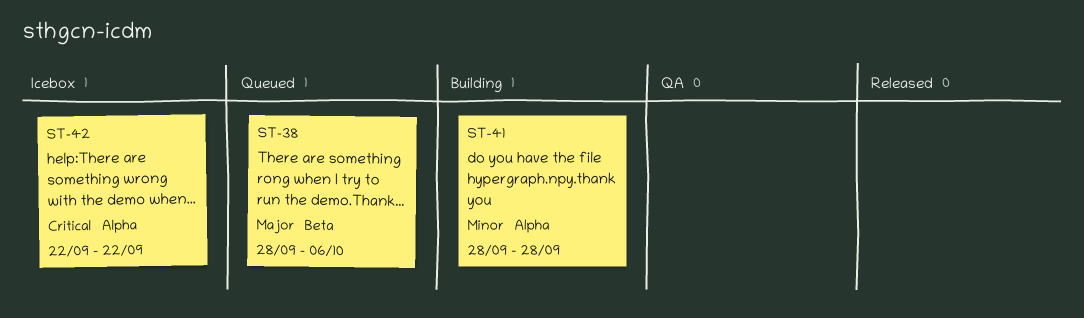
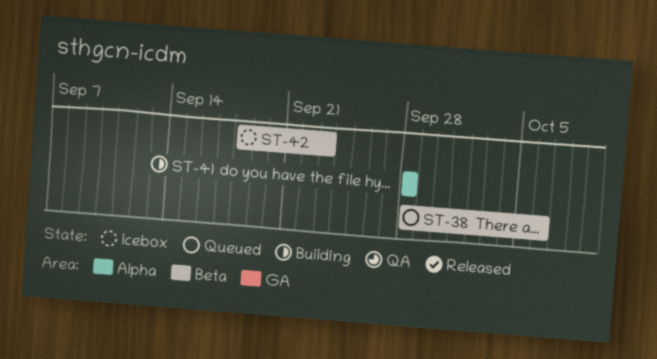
ST-42, label: Alpha -> Beta
ST-42, start: Sep 22 -> Sep 18
ST-42, due: Sep 22 -> Sep 23

